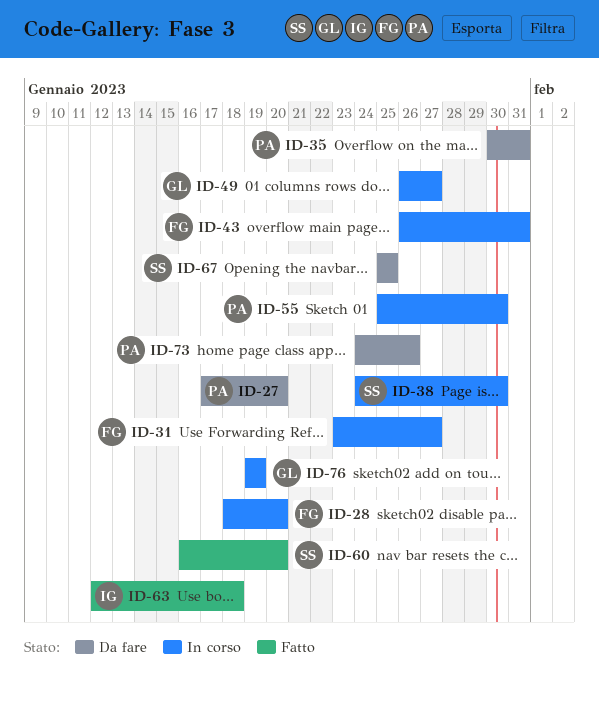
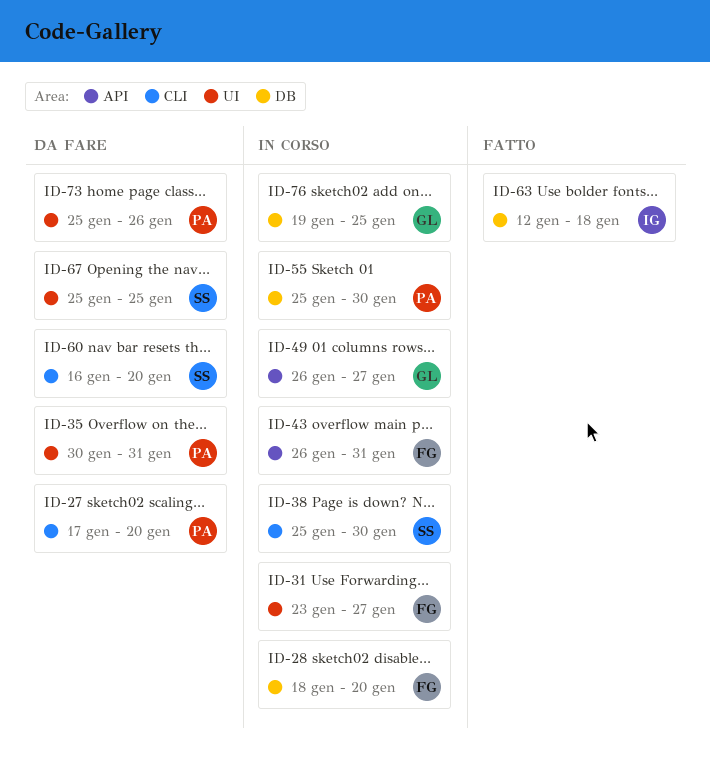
ID-38, start: Jan 24 -> Jan 25
ID-60, status: Fatto -> Da fare
ID-73, start: Jan 24 -> Jan 25
ID-76, due: Jan 19 -> Jan 25

